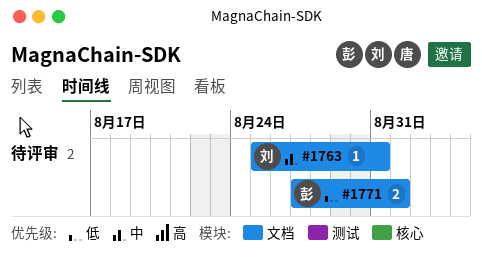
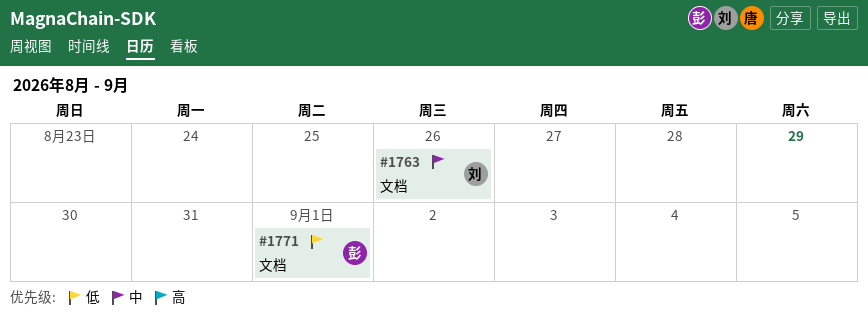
#1763, due: Aug 31 -> Aug 26

